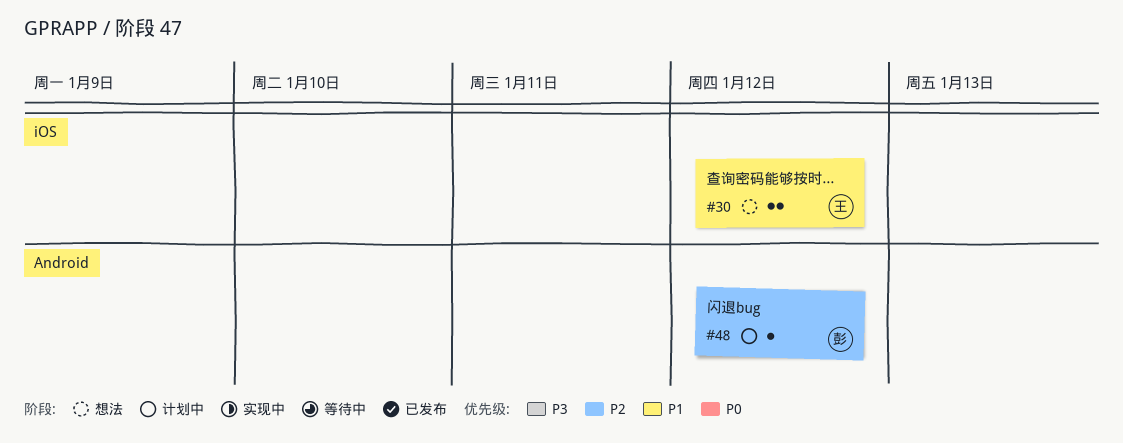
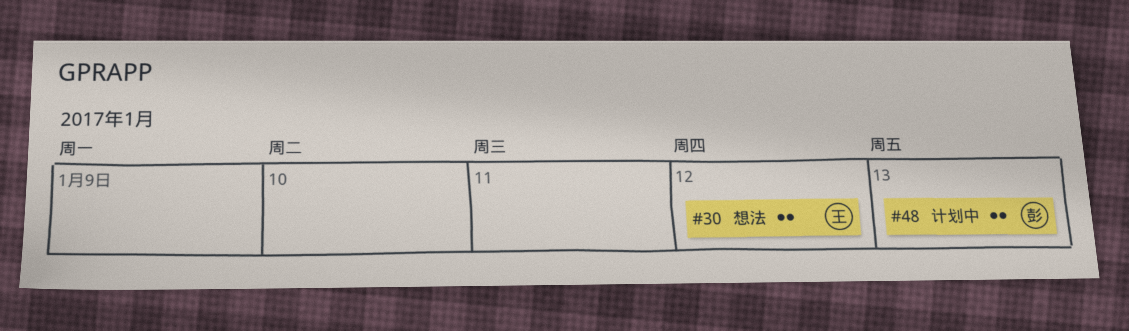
#48, estimate: 1 -> 2
#48, due: Jan 12 -> Jan 13

